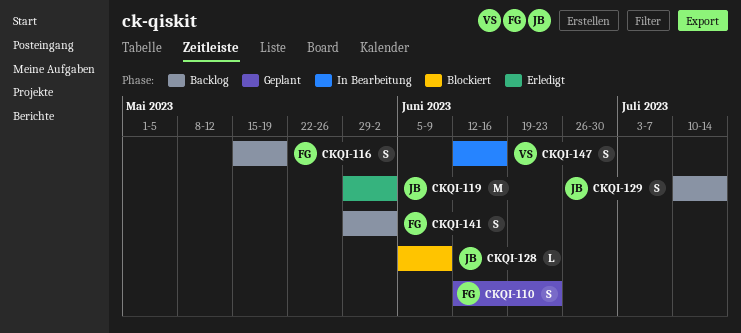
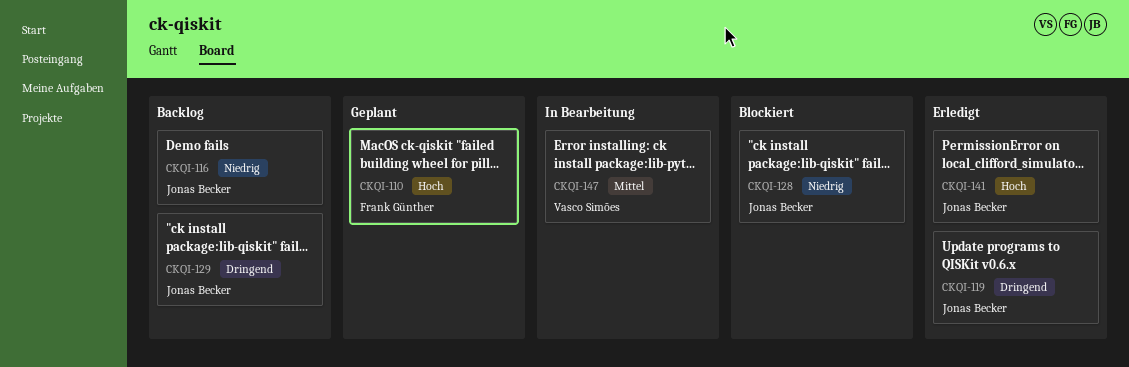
CKQI-116, owner: Frank Günther -> Jonas Becker
CKQI-141, status: Backlog -> Erledigt
CKQI-141, owner: Frank Günther -> Jonas Becker

